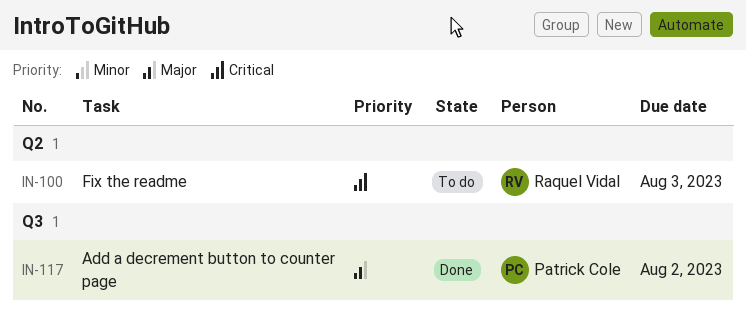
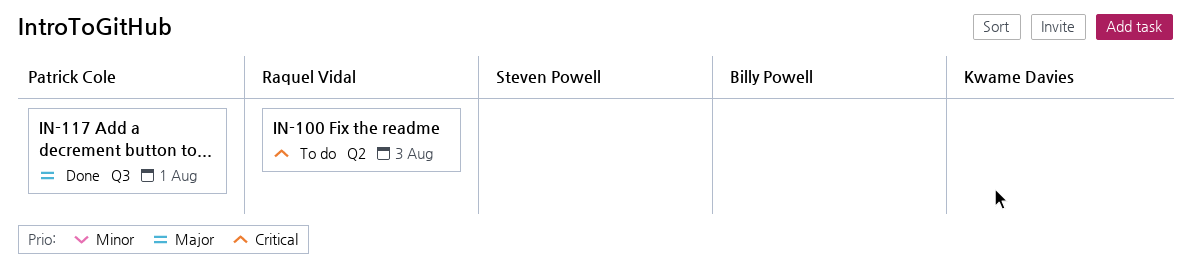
IN-117, due: Aug 2 -> Aug 1

